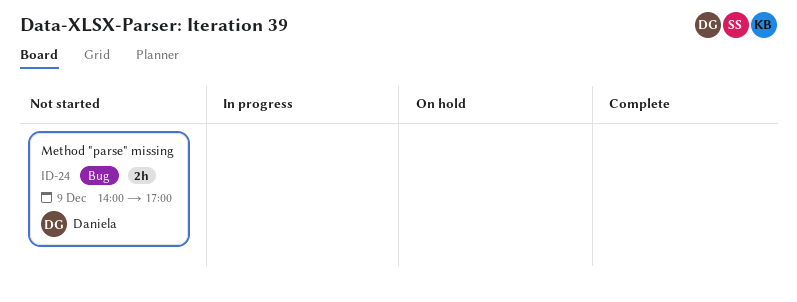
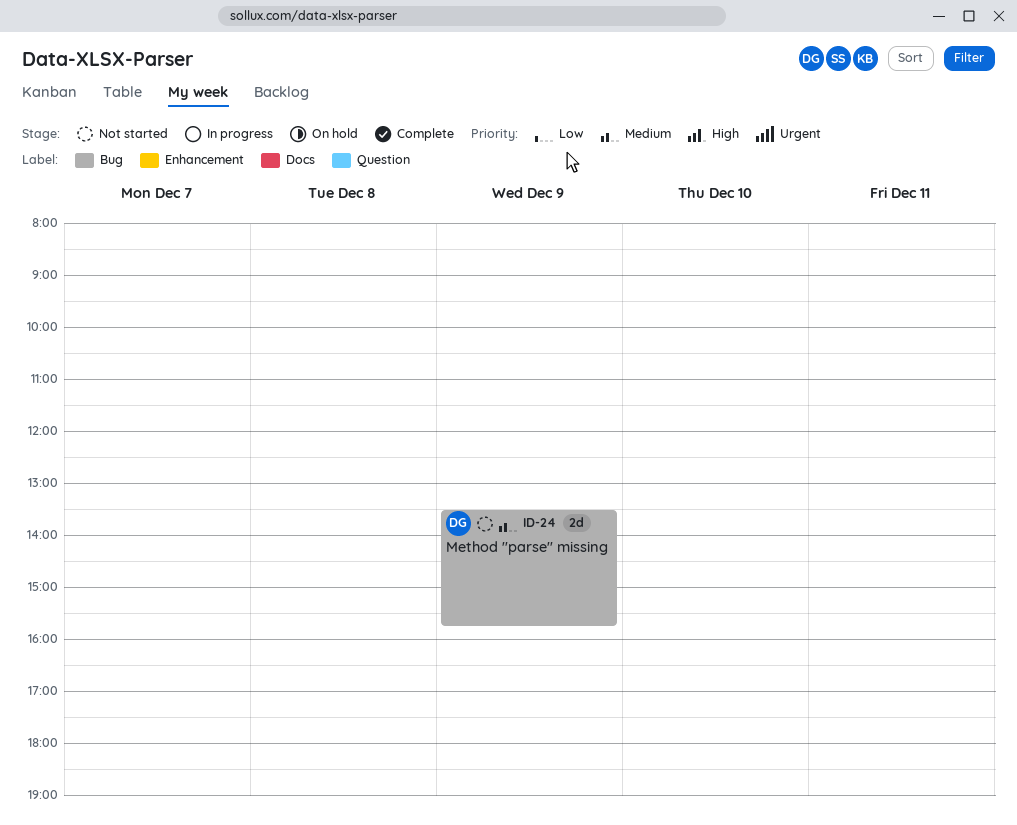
ID-24, estimate: 2h -> 2d
ID-24, begins: 14:00 -> 13:30
ID-24, ends: 17:00 -> 15:45

